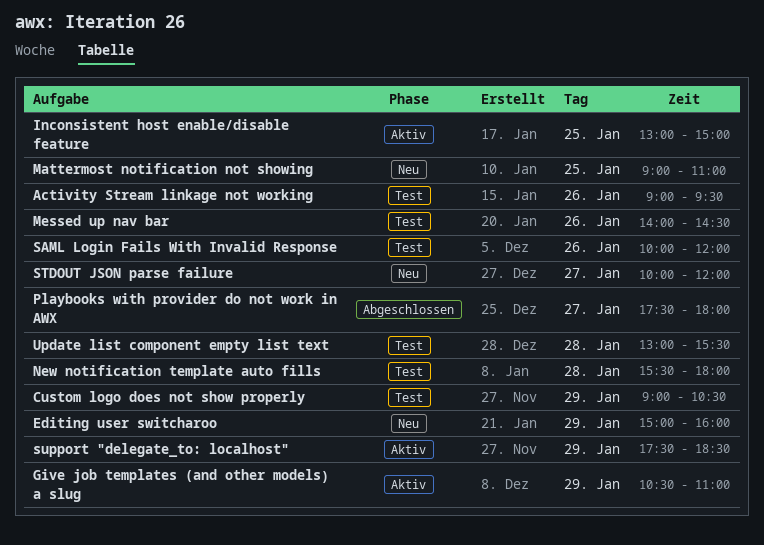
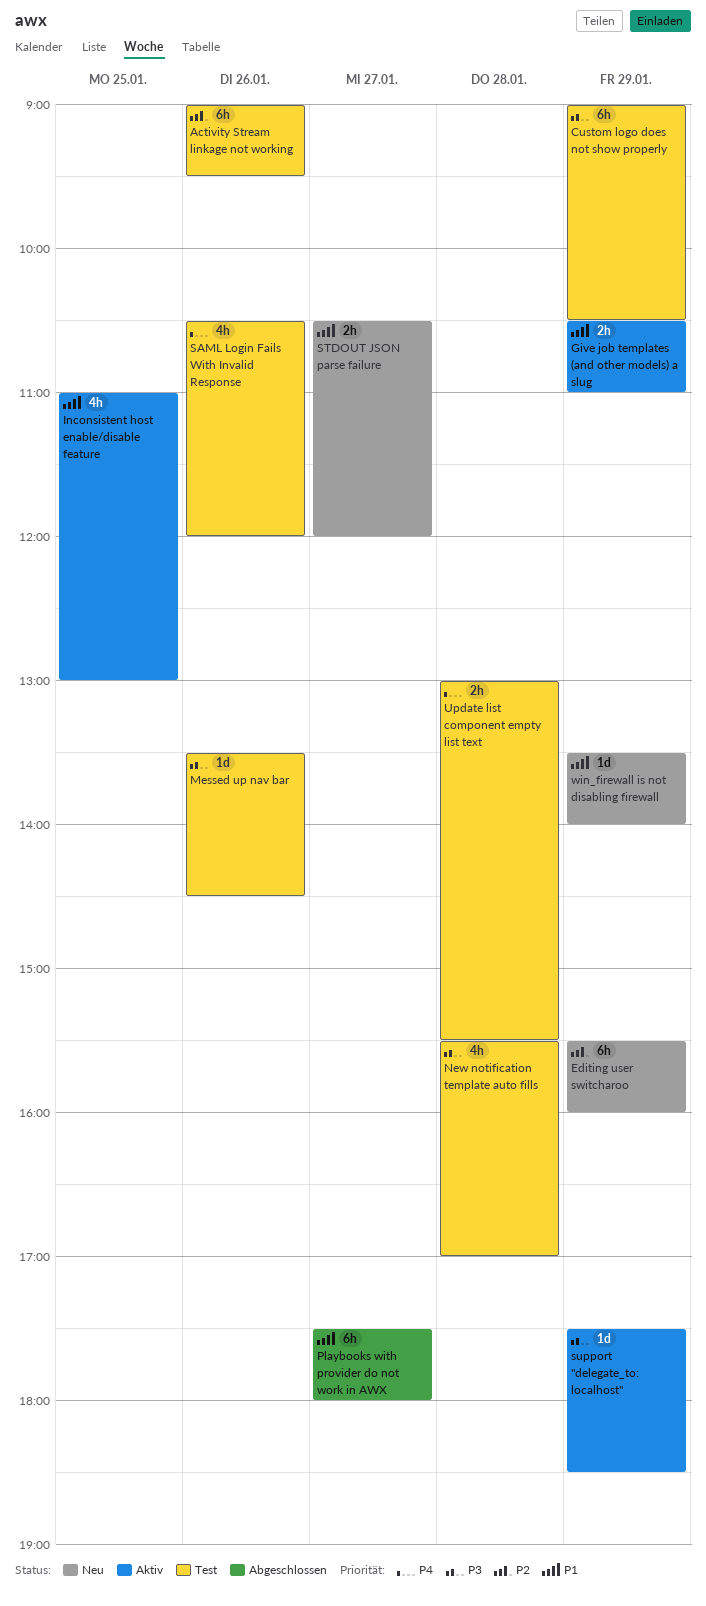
Editing user switcharoo, begins: 15:00 -> 15:30
Inconsistent host enable/disable feature, begins: 13:00 -> 11:00
Inconsistent host enable/disable feature, ends: 15:00 -> 13:00
Mattermost notification not showing: present -> none
Messed up nav bar, begins: 14:00 -> 13:30
New notification template auto fills, ends: 18:00 -> 17:00
SAML Login Fails With Invalid Response, begins: 10:00 -> 10:30
STDOUT JSON parse failure, begins: 10:00 -> 10:30
win_firewall is not disabling firewall: none -> present

